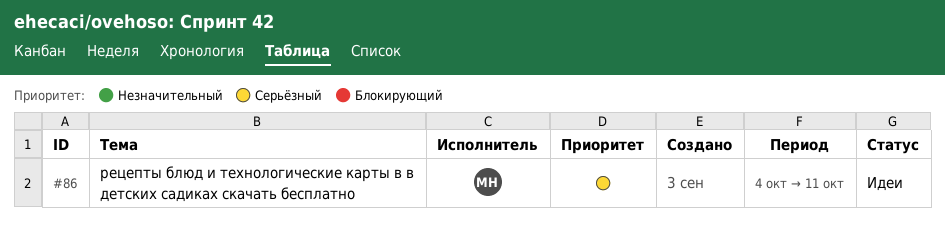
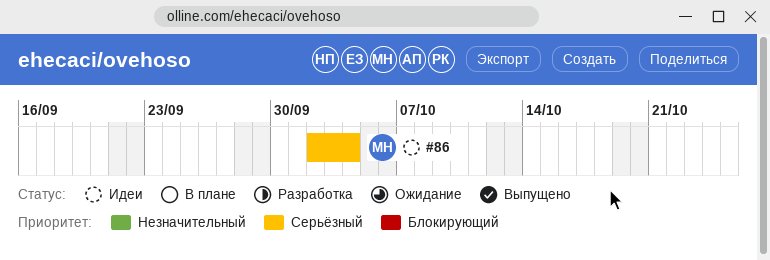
#86, start: Oct 4 -> Oct 2
#86, due: Oct 11 -> Oct 4

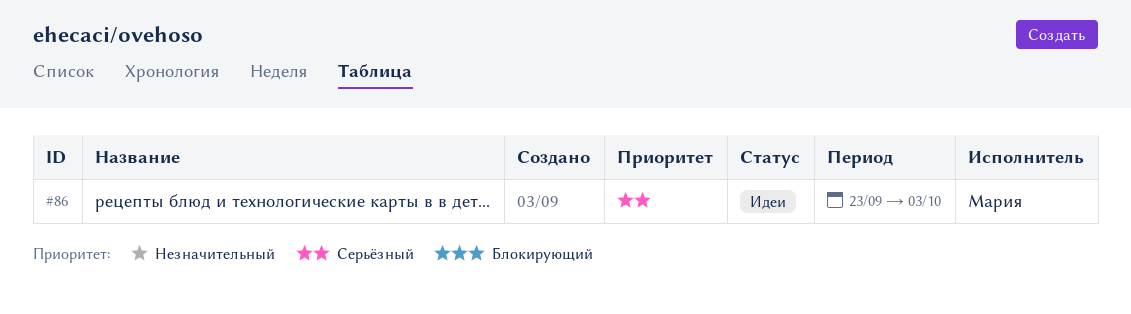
#86, start: Oct 2 -> Sep 23
#86, due: Oct 4 -> Oct 3

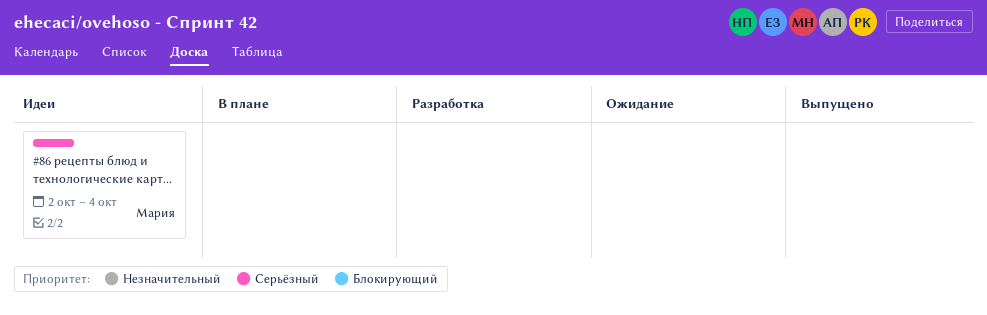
#86, start: Sep 23 -> Oct 2
#86, due: Oct 3 -> Oct 4

